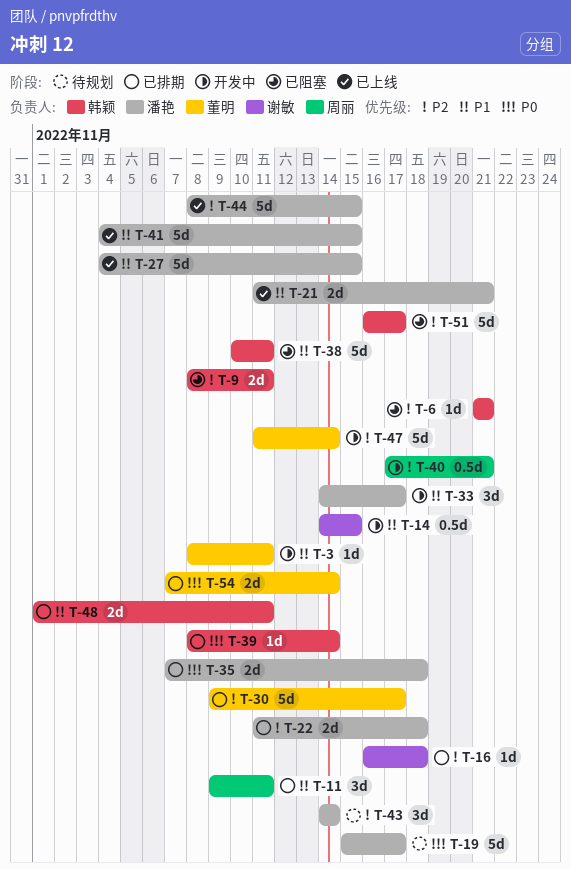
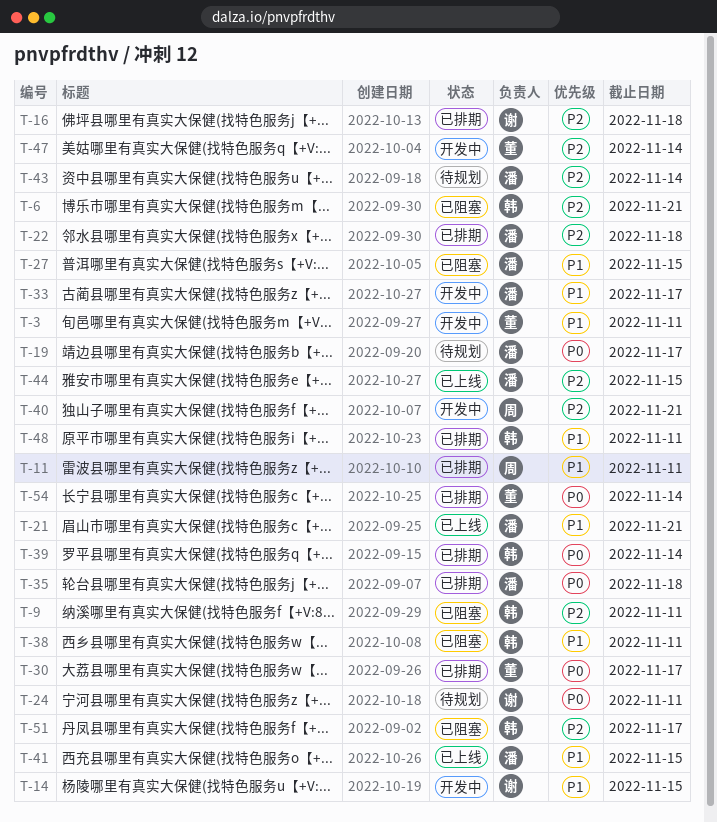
T-24: none -> present
T-27, status: 已上线 -> 已阻塞
T-30, priority: P2 -> P0

